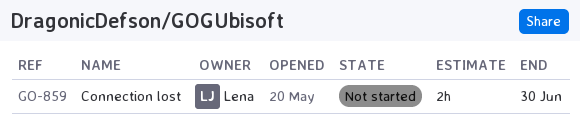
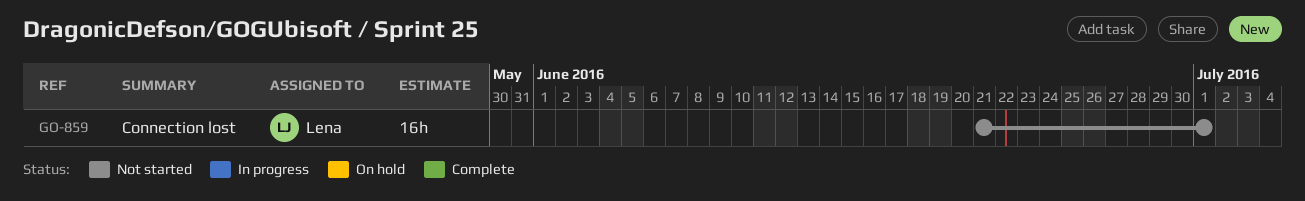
GO-859, estimate: 2h -> 16h
GO-859, due: Jun 30 -> Jul 1

